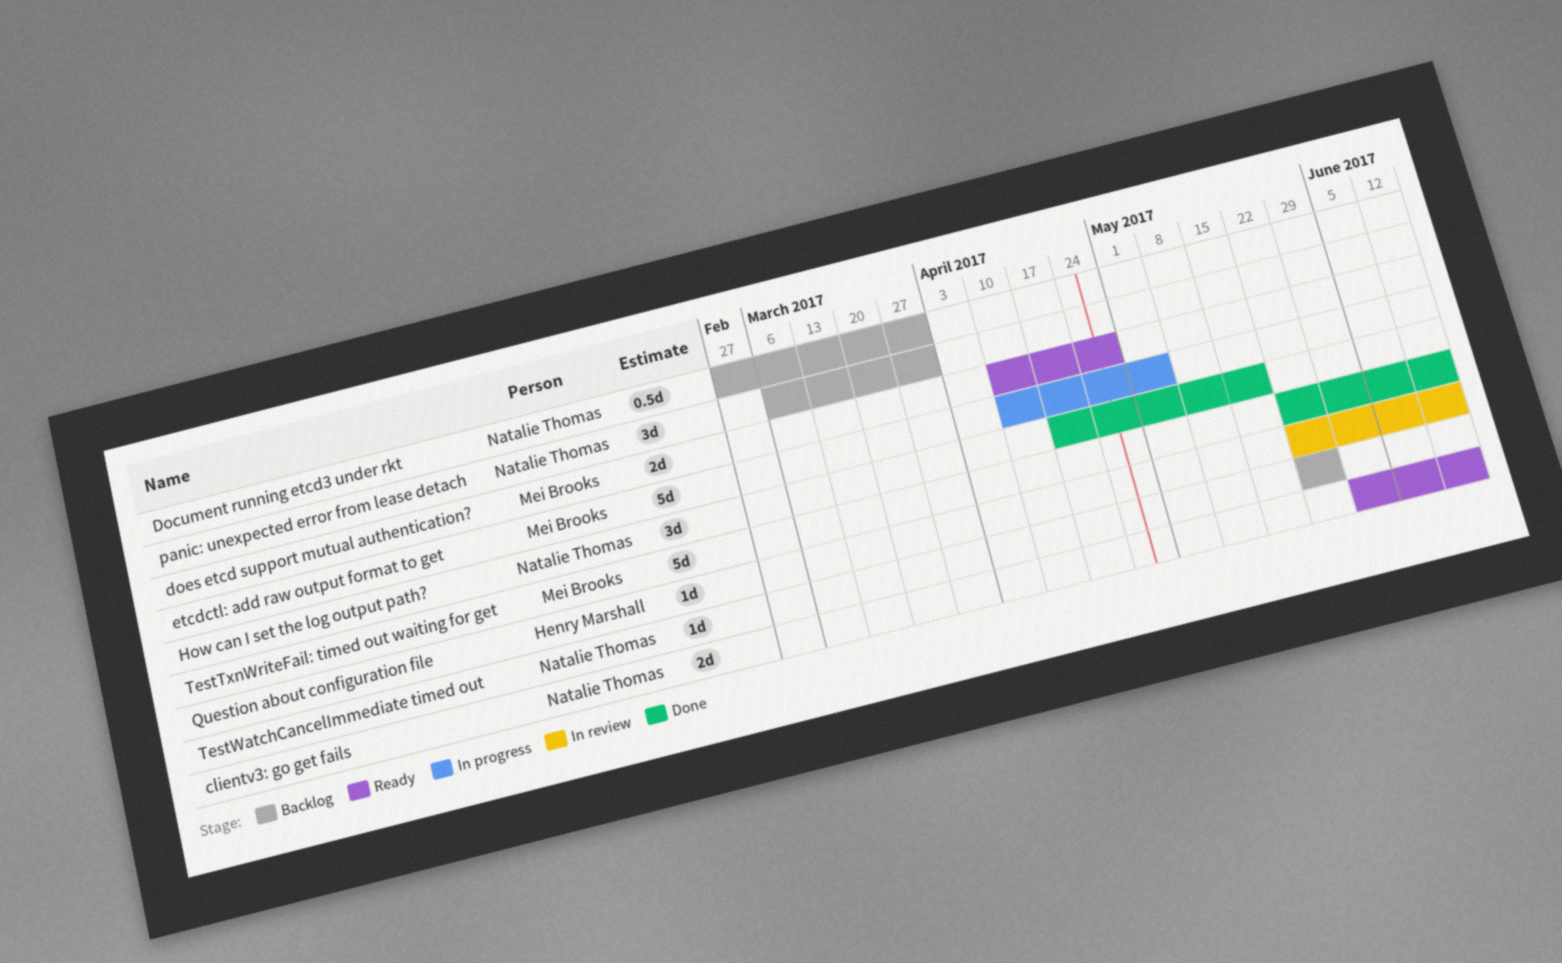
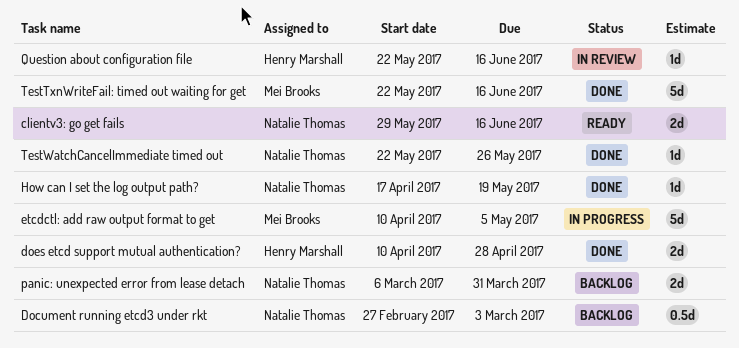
Document running etcd3 under rkt, due: Mar 31 -> Mar 3
does etcd support mutual authentication?, status: Ready -> Done
does etcd support mutual authentication?, owner: Mei Brooks -> Henry Marshall
How can I set the log output path?, estimate: 3d -> 1d
panic: unexpected error from lease detach, estimate: 3d -> 2d
TestWatchCancelImmediate timed out, status: Backlog -> Done

